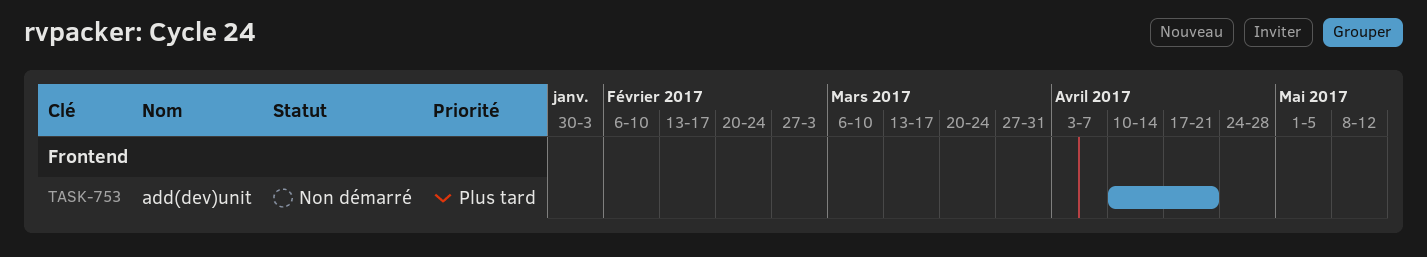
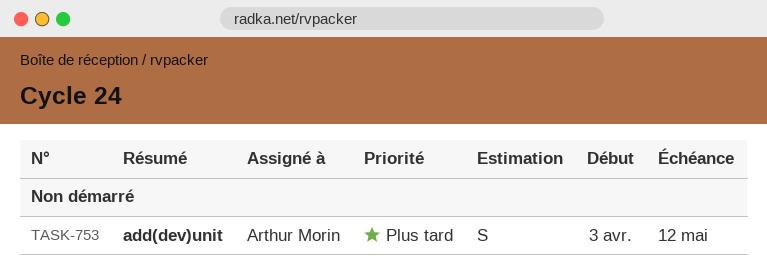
TASK-753, start: Apr 10 -> Apr 3
TASK-753, due: Apr 21 -> May 12

